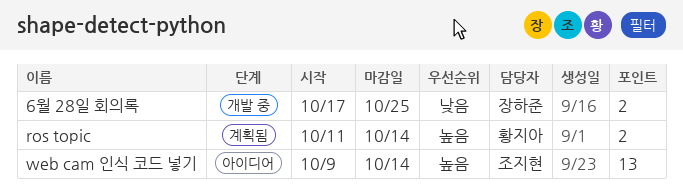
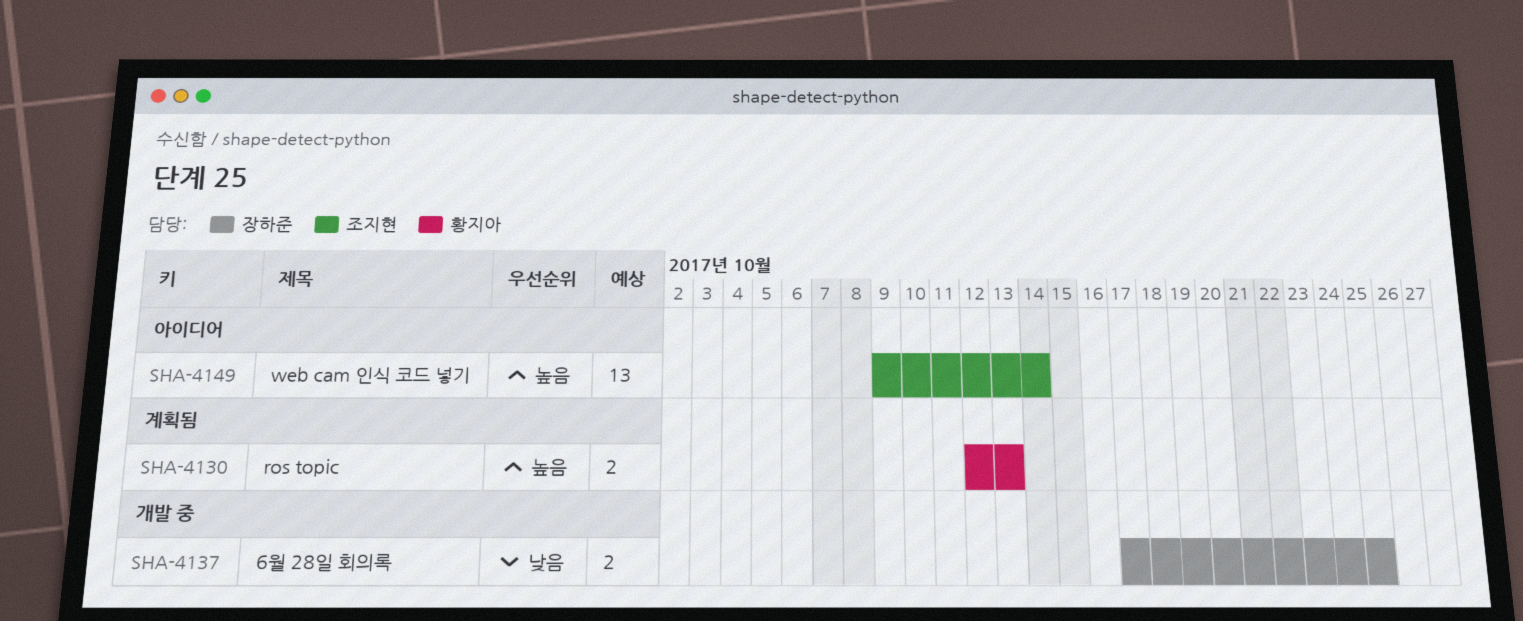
ros topic, start: Oct 11 -> Oct 12
ros topic, due: Oct 14 -> Oct 13

